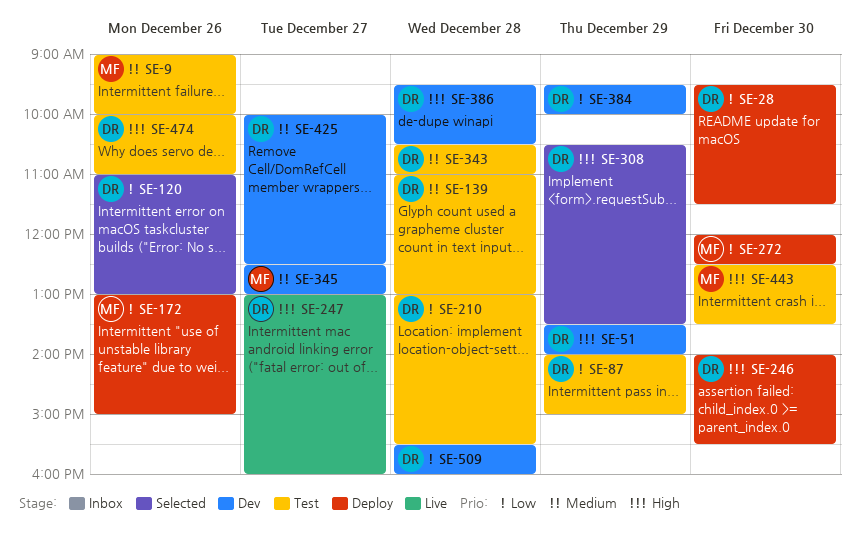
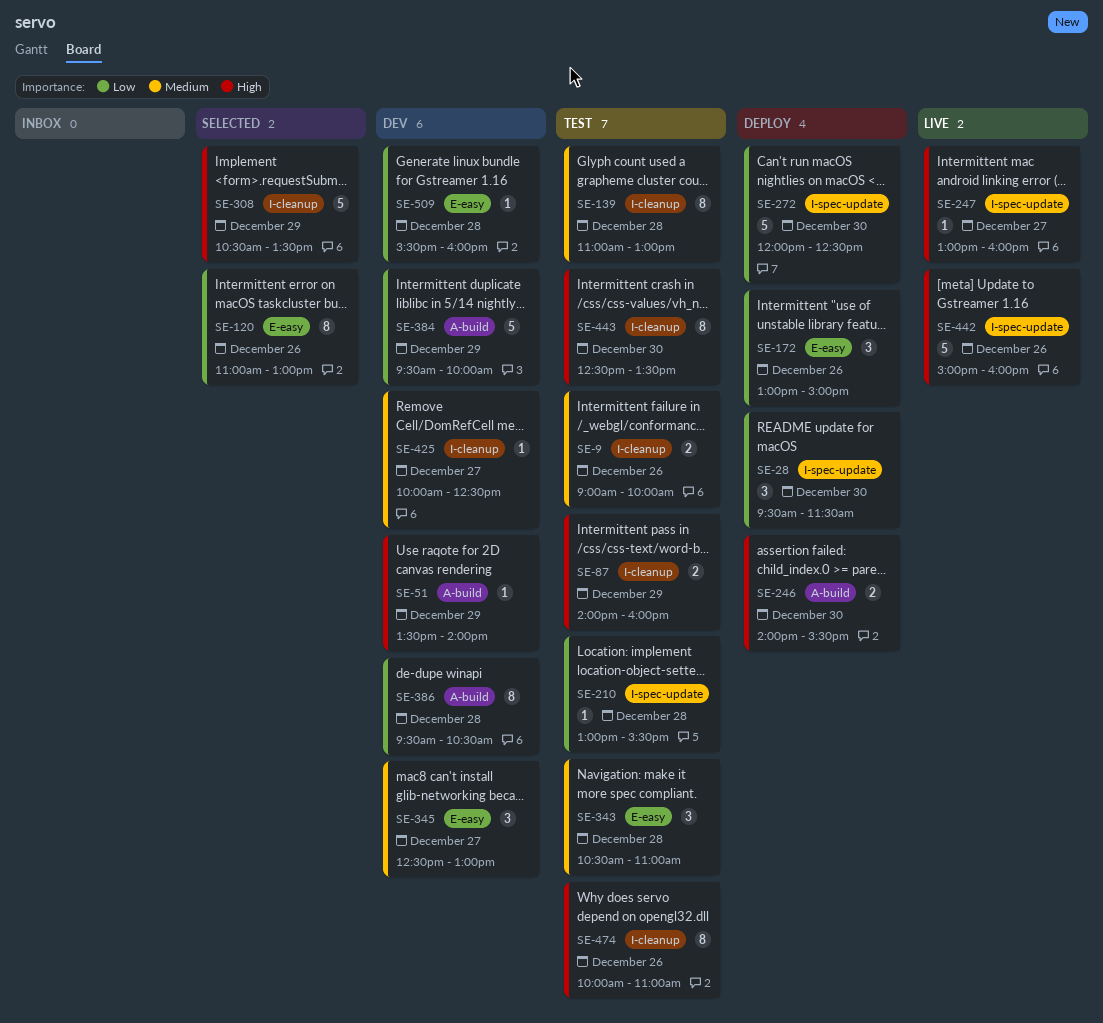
SE-87, priority: Low -> High
SE-87, ends: 15:00 -> 16:00
SE-386, priority: High -> Low
SE-442: none -> present

